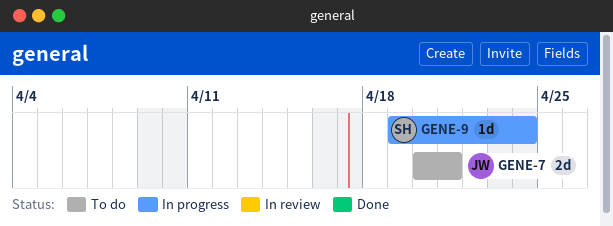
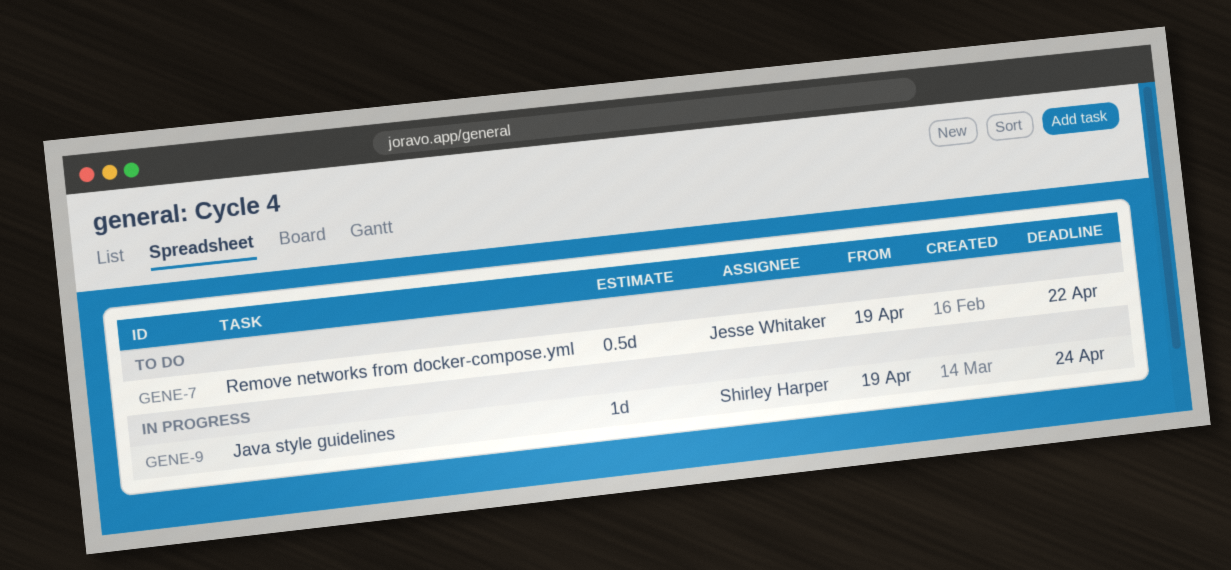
GENE-7, estimate: 2d -> 0.5d
GENE-7, start: Apr 20 -> Apr 19
GENE-7, due: Apr 21 -> Apr 22

